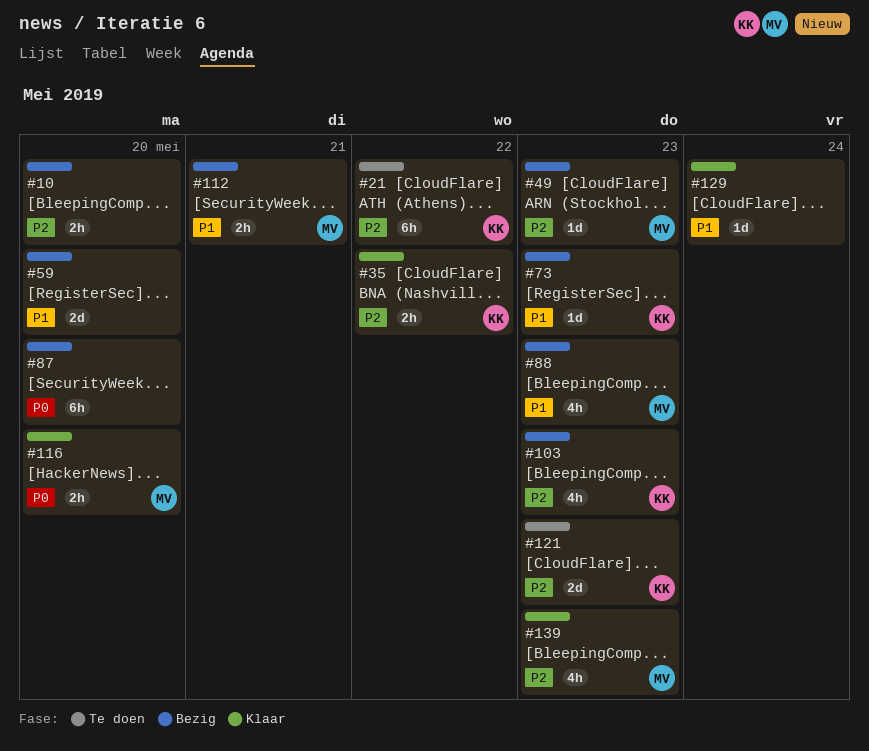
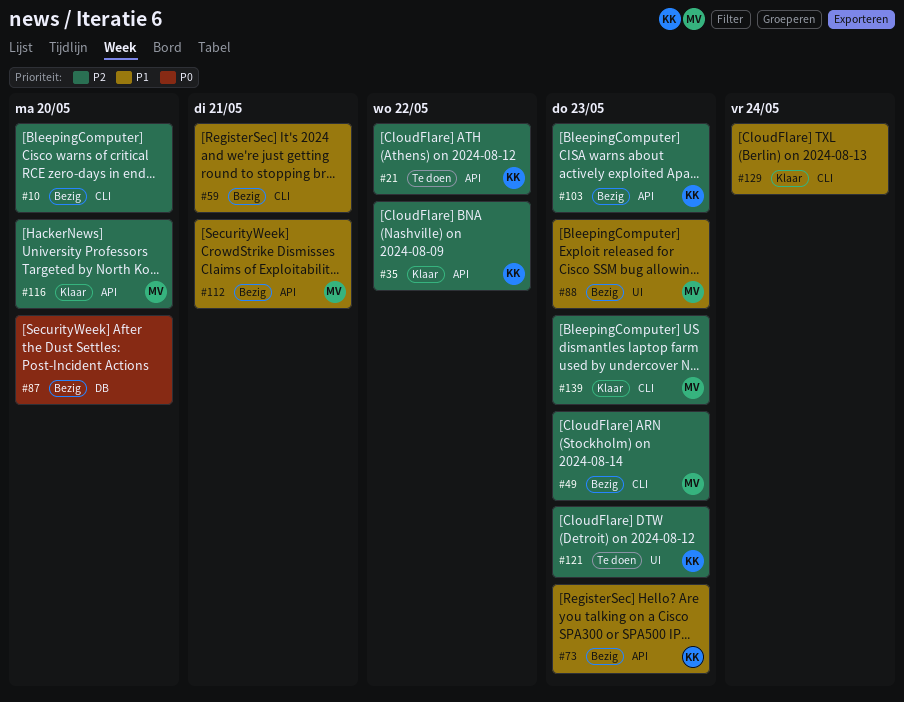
#59, due: May 20 -> May 21
#116, priority: P0 -> P2

